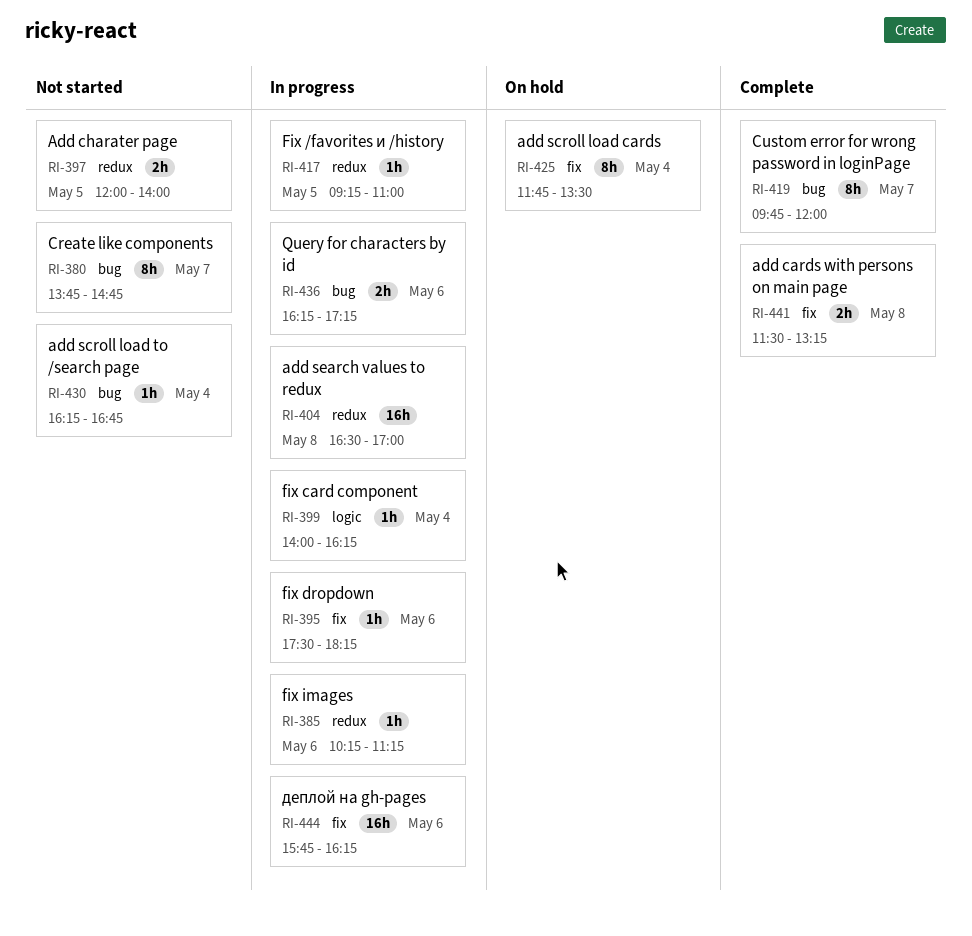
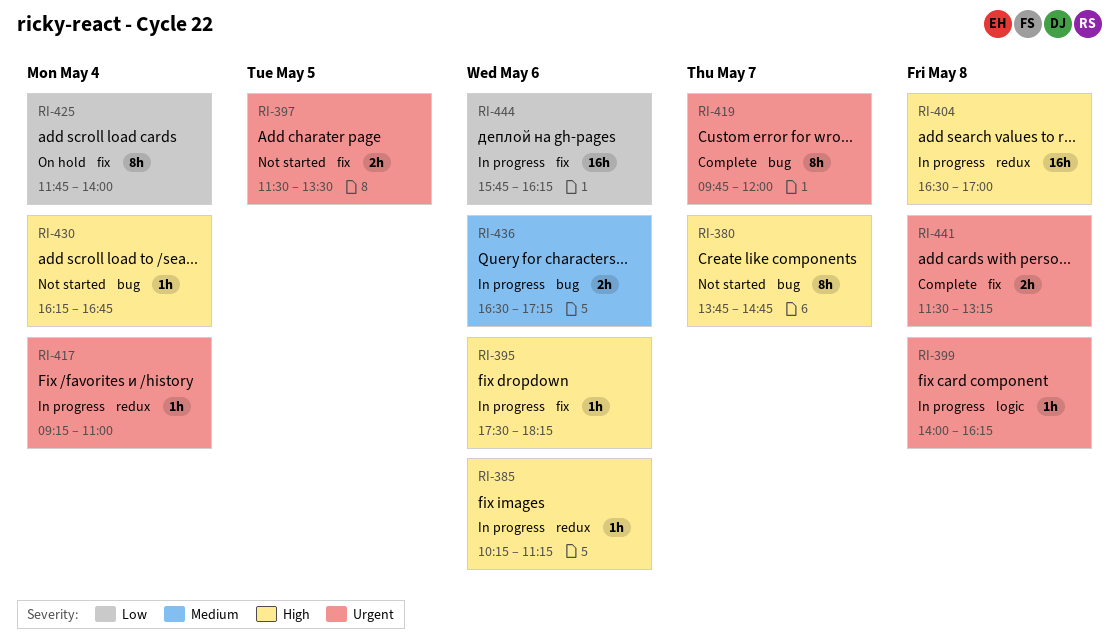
RI-397, label: redux -> fix
RI-397, begins: 12:00 -> 11:30
RI-397, ends: 14:00 -> 13:30
RI-399, day: May 4 -> May 8
RI-417, day: May 5 -> May 4
RI-425, ends: 13:30 -> 14:00
RI-436, begins: 16:15 -> 16:30

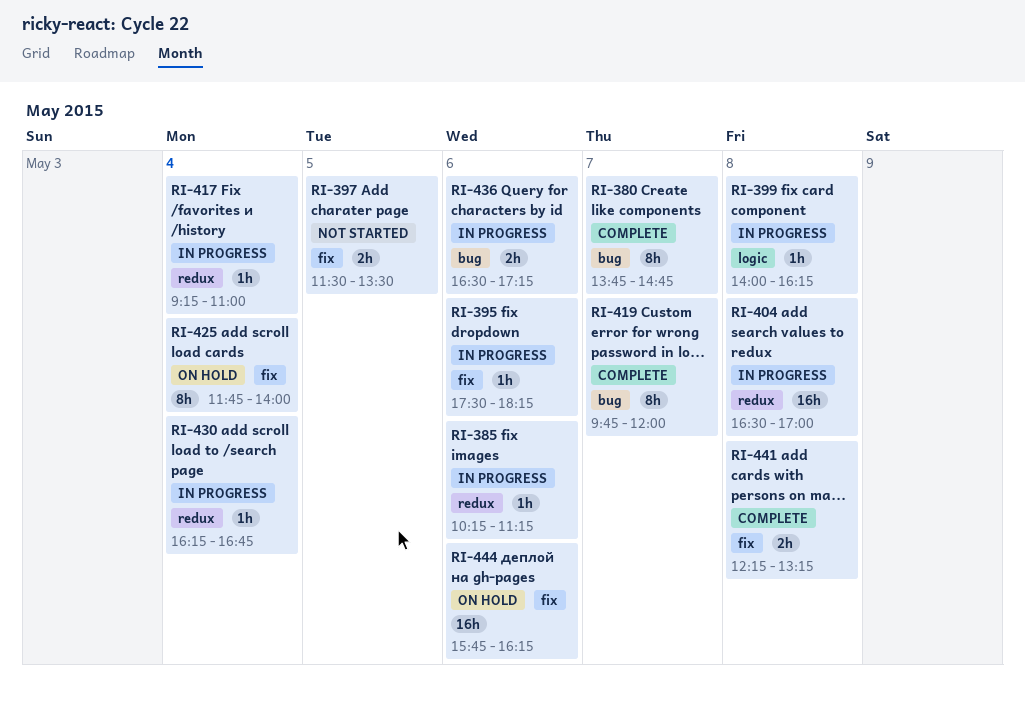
RI-380, status: Not started -> Complete
RI-430, status: Not started -> In progress
RI-430, label: bug -> redux
RI-441, begins: 11:30 -> 12:15
RI-444, status: In progress -> On hold

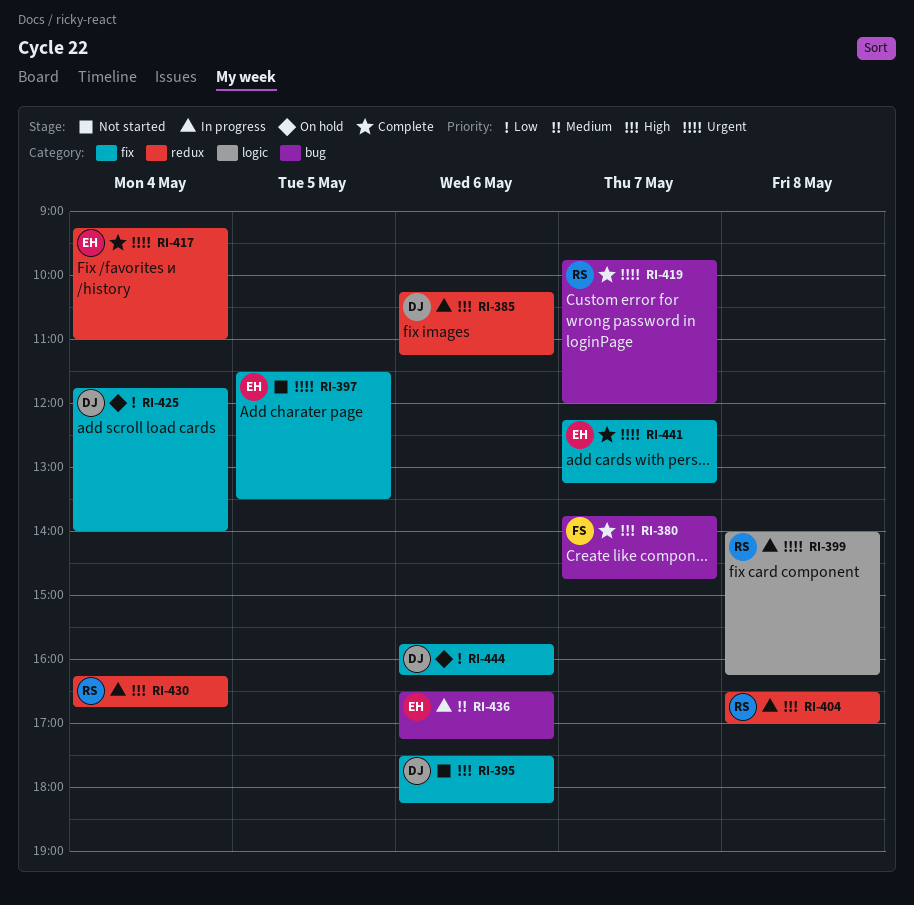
RI-395, status: In progress -> Not started
RI-417, status: In progress -> Complete
RI-441, day: May 8 -> May 7

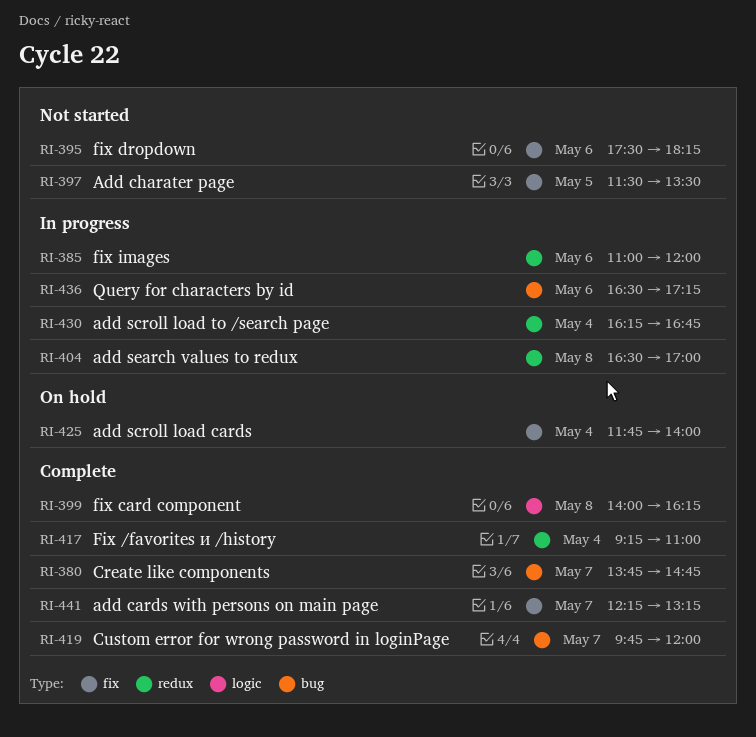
RI-385, begins: 10:15 -> 11:00
RI-385, ends: 11:15 -> 12:00
RI-399, status: In progress -> Complete
RI-444: present -> none

